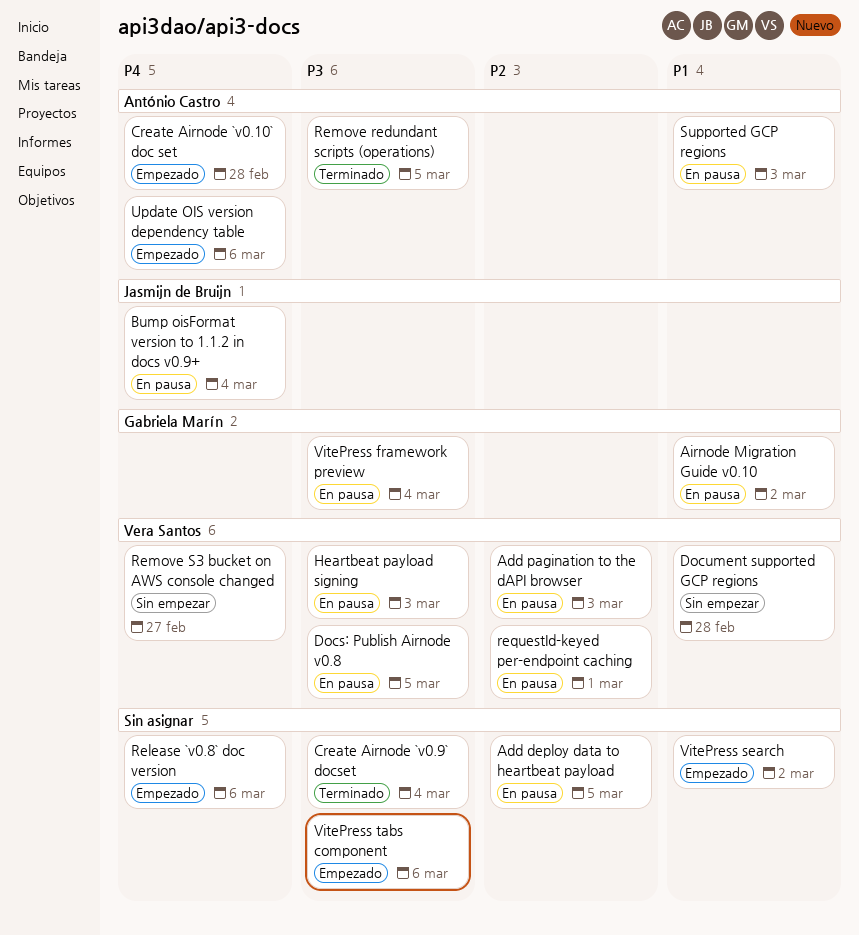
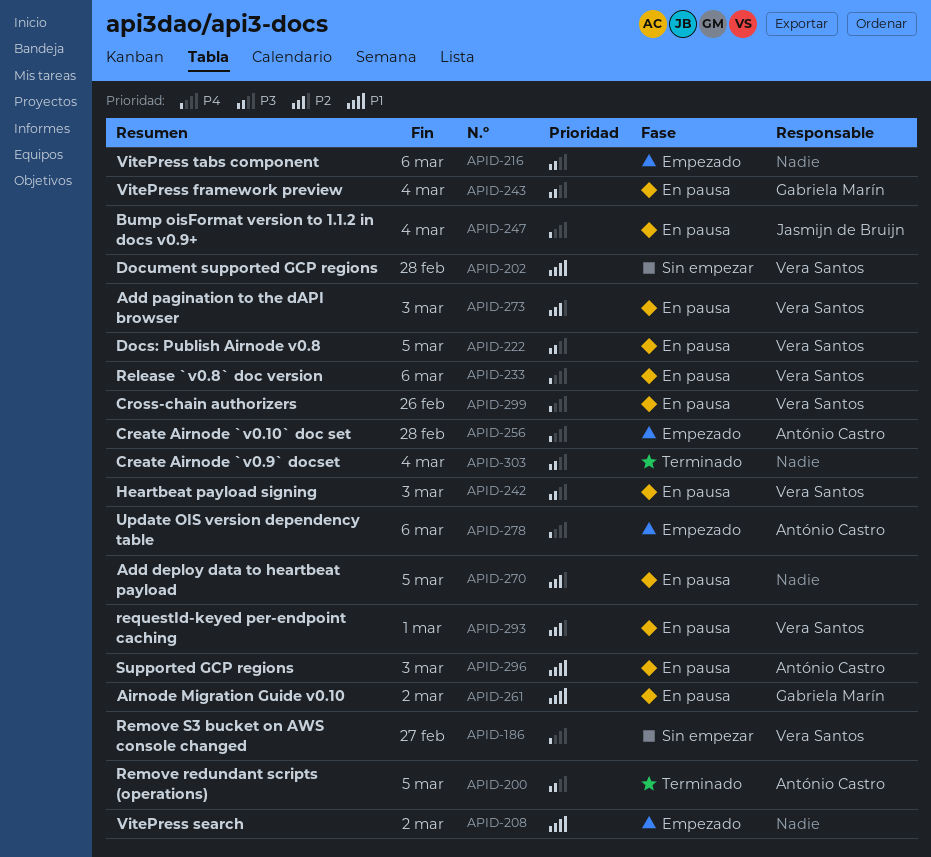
Cross-chain authorizers: none -> present
Release `v0.8` doc version, status: Empezado -> En pausa
Release `v0.8` doc version, owner: none -> Vera Santos

